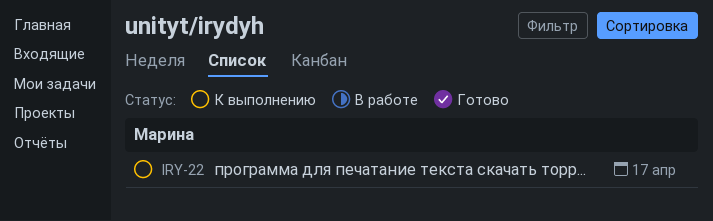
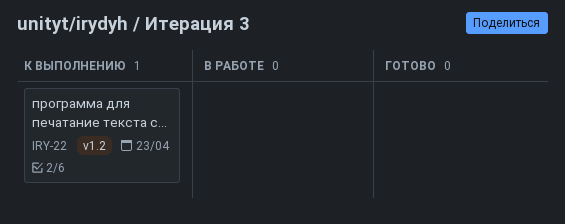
IRY-22, due: Apr 17 -> Apr 23

